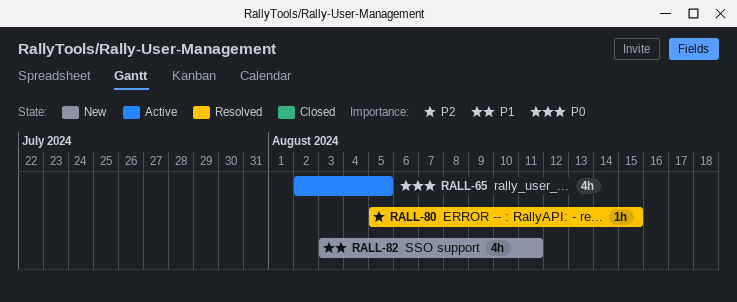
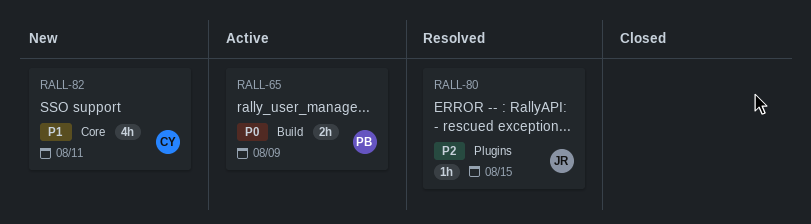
RALL-65, estimate: 4h -> 2h
RALL-65, due: Aug 5 -> Aug 9

